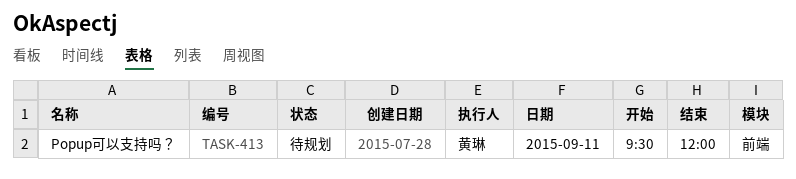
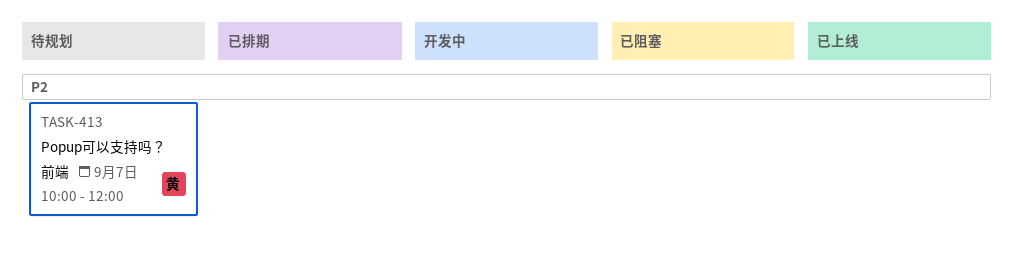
TASK-413, day: Sep 11 -> Sep 7
TASK-413, begins: 09:30 -> 10:00

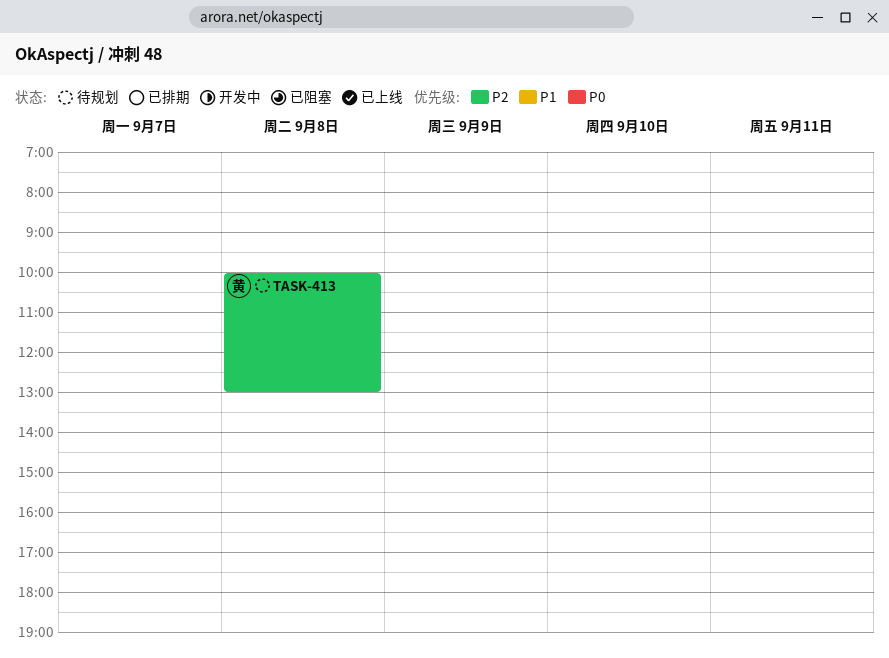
TASK-413, day: Sep 7 -> Sep 8
TASK-413, ends: 12:00 -> 13:00

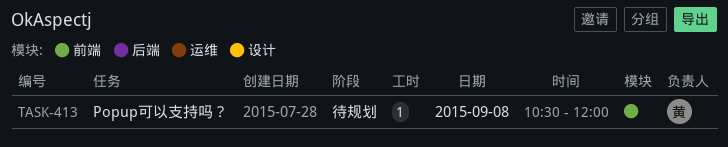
TASK-413, begins: 10:00 -> 10:30
TASK-413, ends: 13:00 -> 12:00

